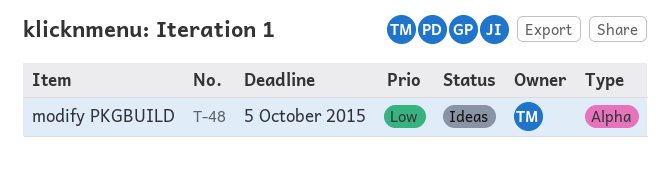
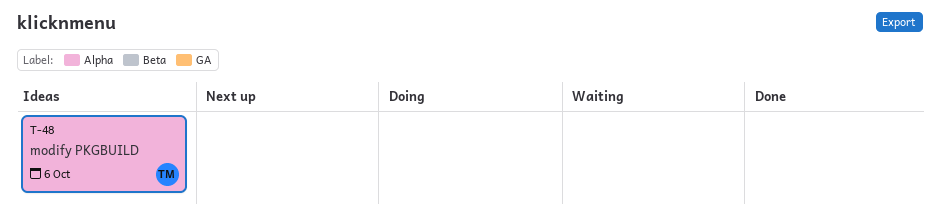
T-48, due: Oct 5 -> Oct 6

